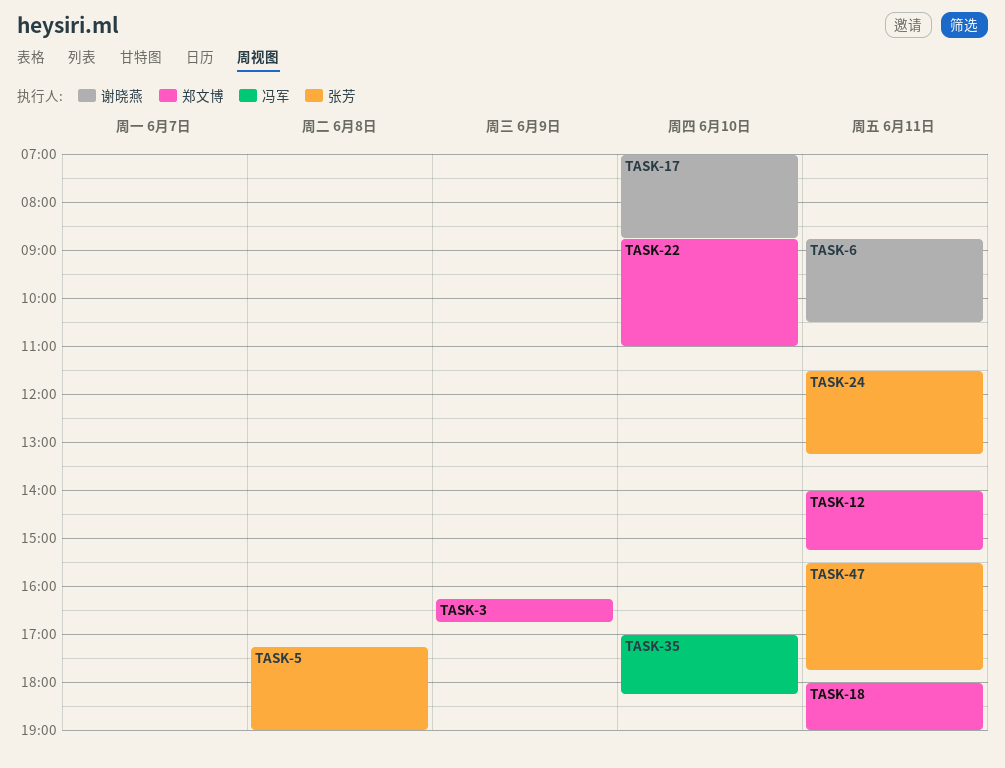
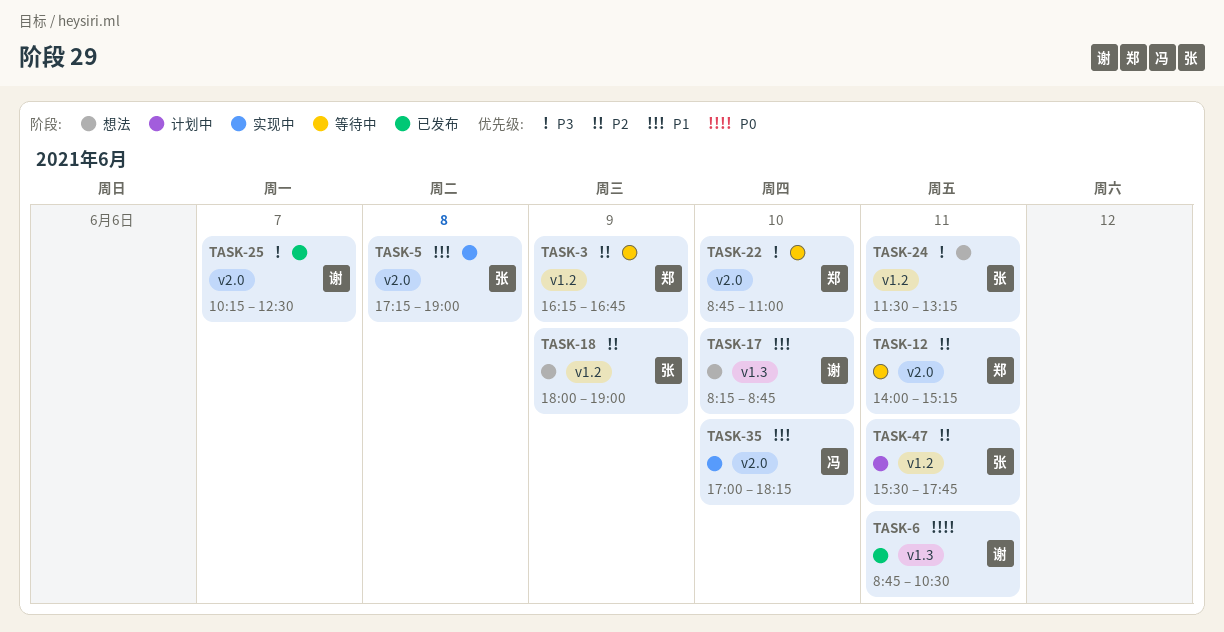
TASK-17, begins: 07:00 -> 08:15
TASK-18, owner: 郑文博 -> 张芳
TASK-18, day: Jun 11 -> Jun 9
TASK-25: none -> present

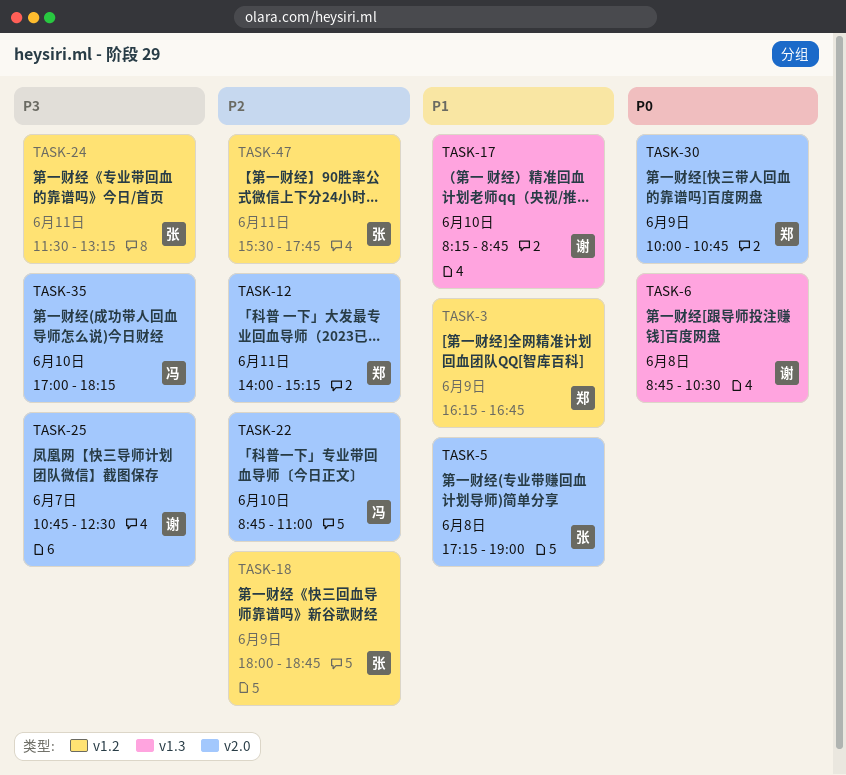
TASK-3, priority: P2 -> P1
TASK-6, day: Jun 11 -> Jun 8
TASK-18, ends: 19:00 -> 18:45
TASK-22, owner: 郑 -> 冯
TASK-22, priority: P3 -> P2
TASK-25, begins: 10:15 -> 10:45
TASK-30: none -> present
TASK-35, priority: P1 -> P3

